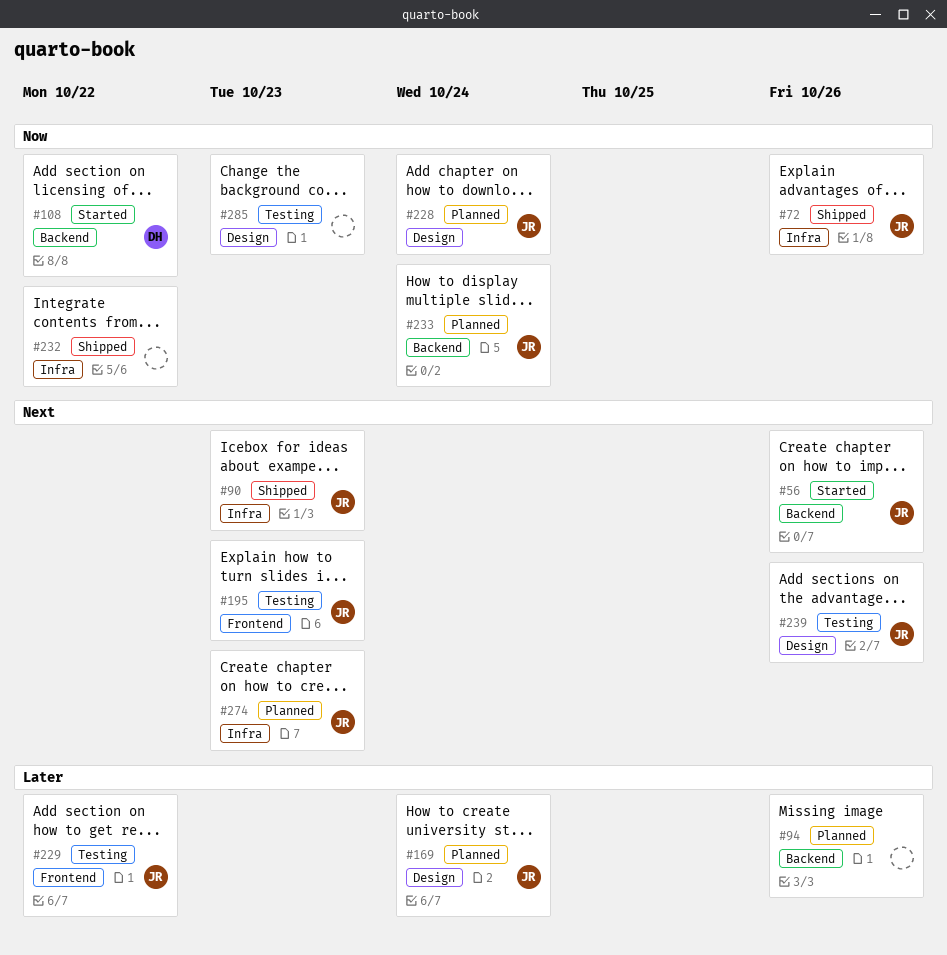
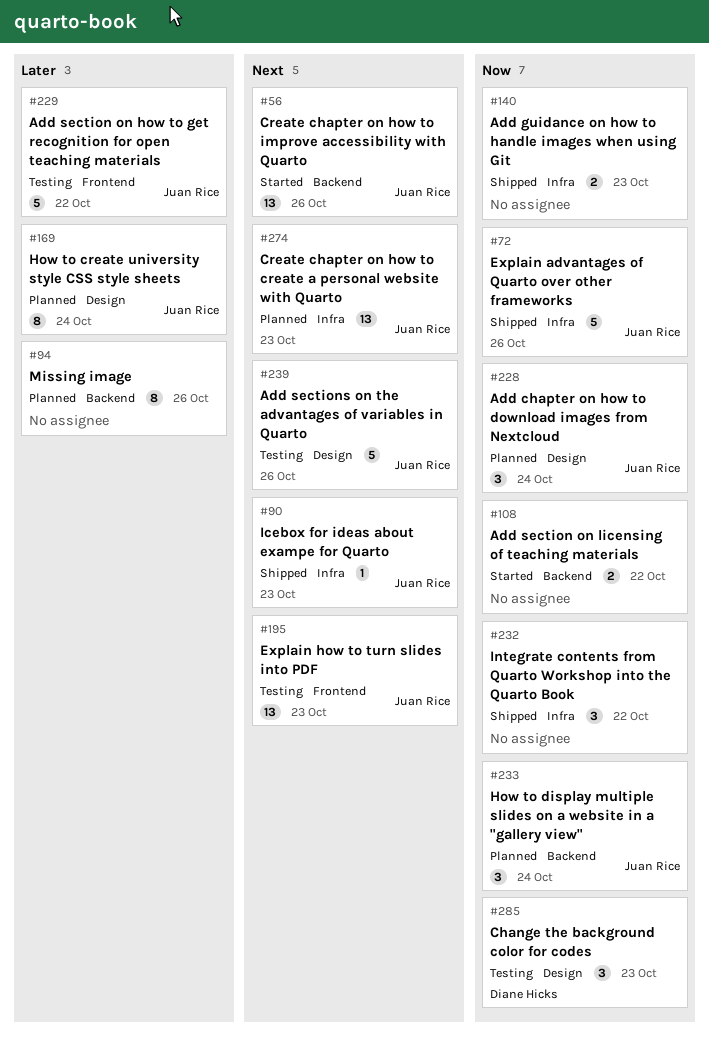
#108, owner: Diane Hicks -> none
#140: none -> present
#285, owner: none -> Diane Hicks

